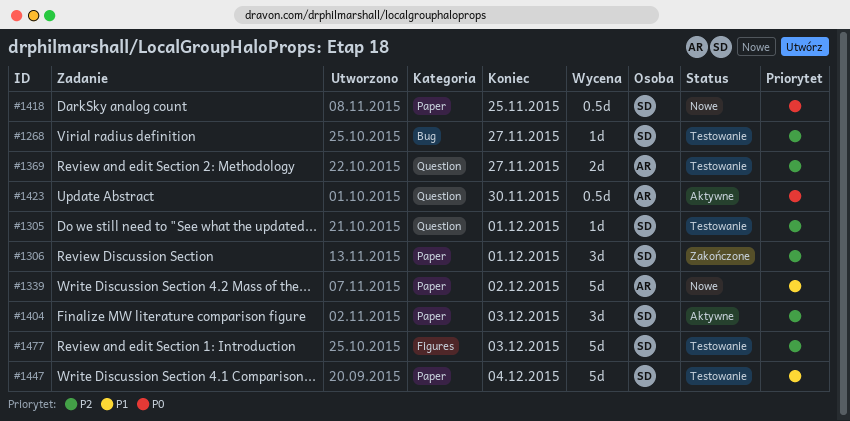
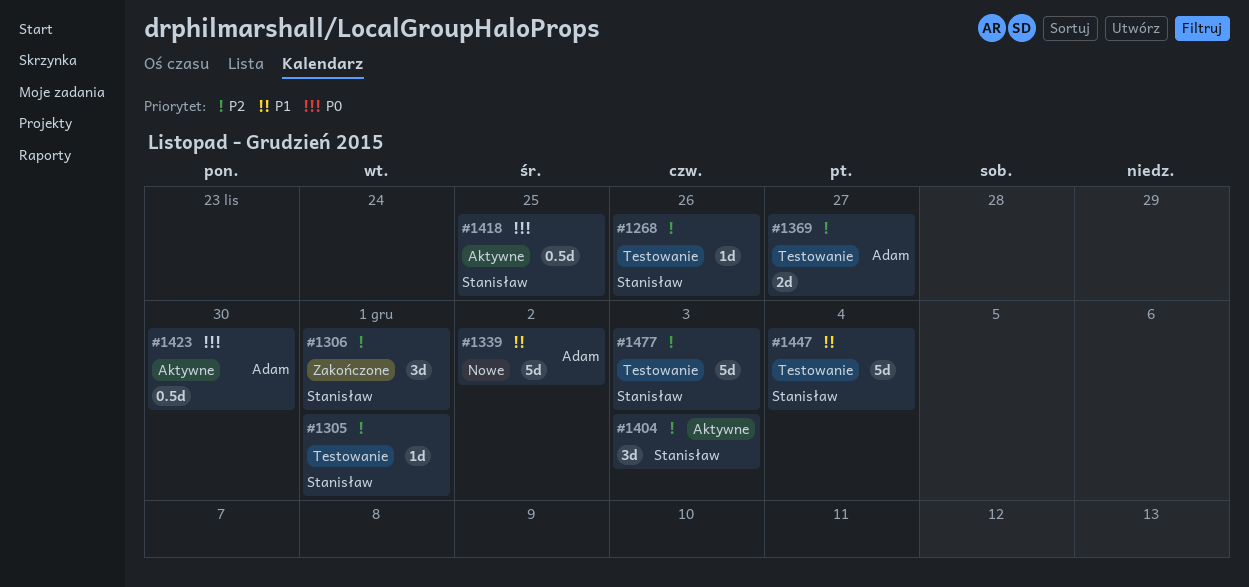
#1268, due: Nov 27 -> Nov 26
#1418, status: Nowe -> Aktywne

